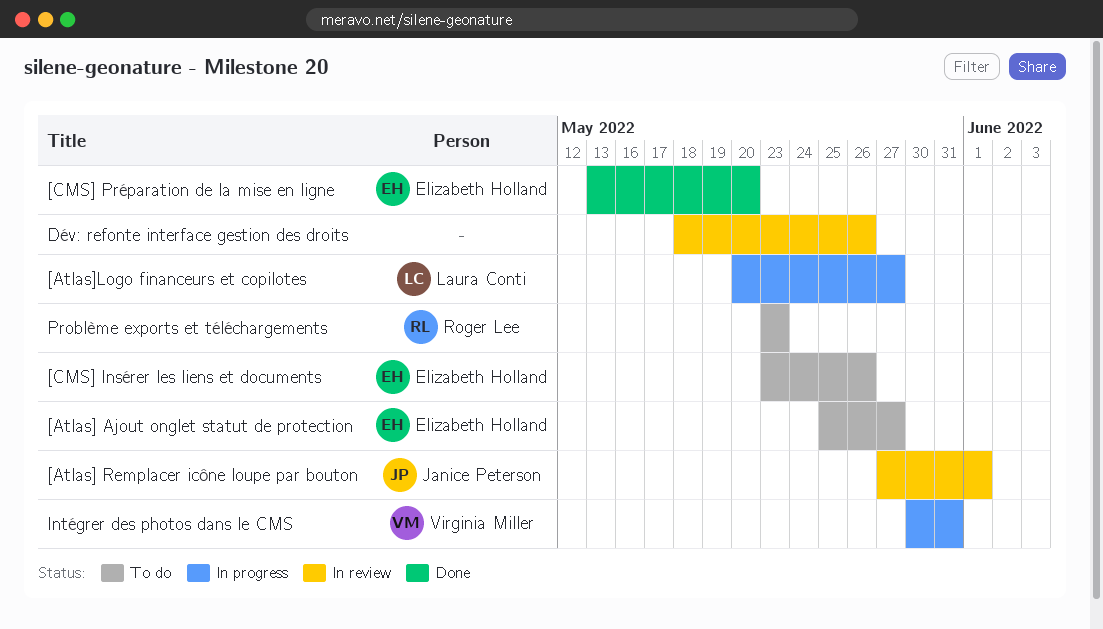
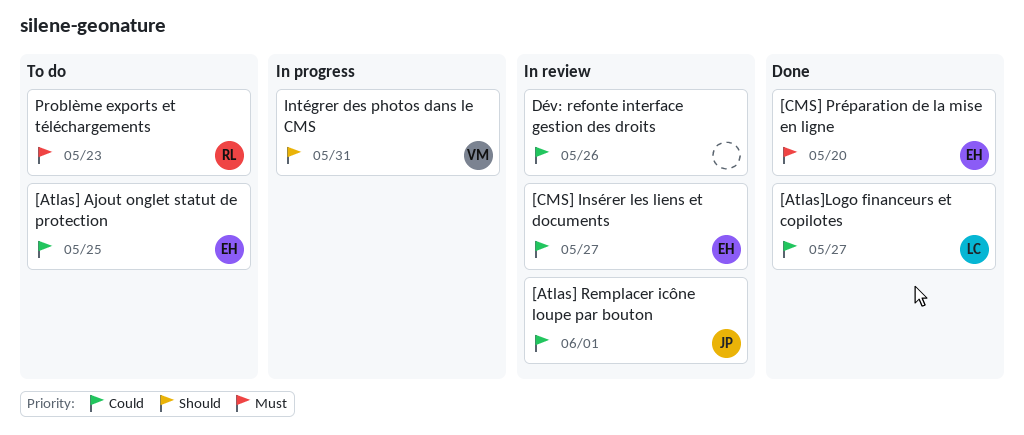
[Atlas] Ajout onglet statut de protection, due: May 27 -> May 25
[Atlas]Logo financeurs et copilotes, status: In progress -> Done
[CMS] Insérer les liens et documents, status: To do -> In review
[CMS] Insérer les liens et documents, due: May 26 -> May 27

